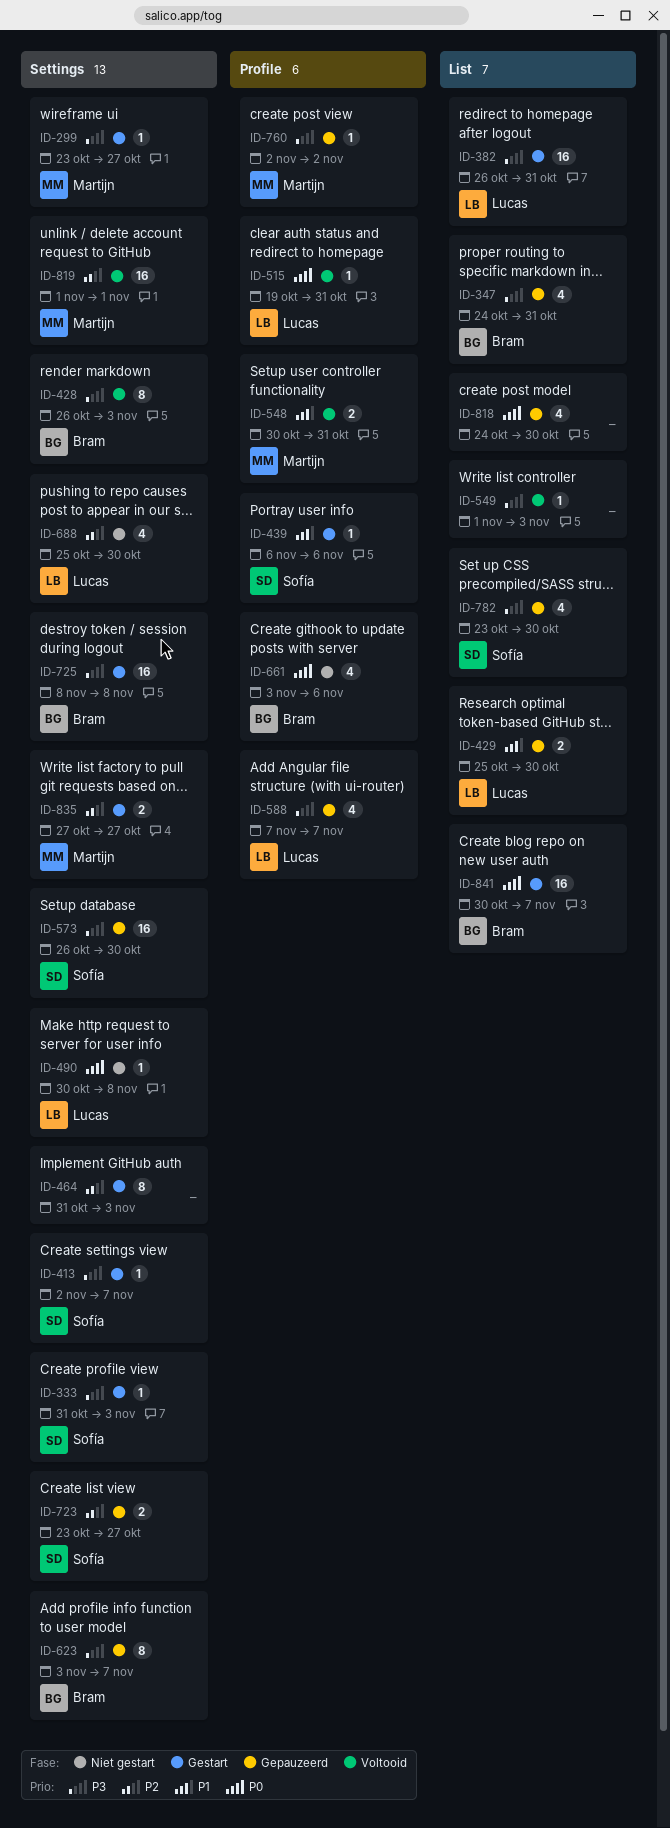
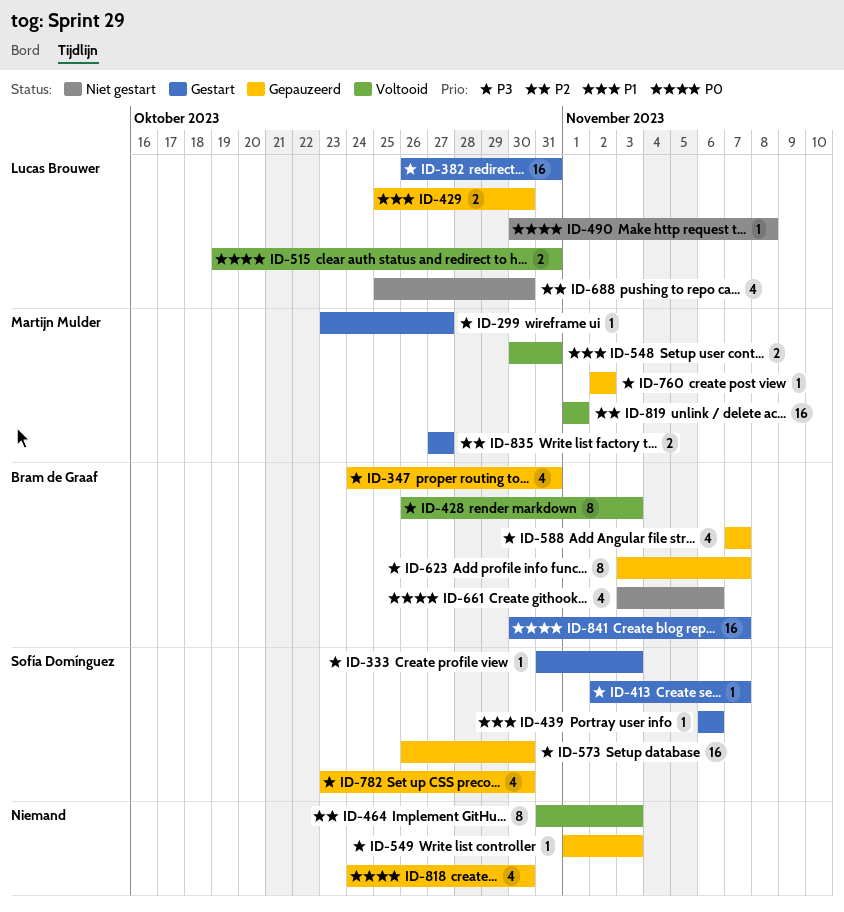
ID-464, status: Gestart -> Voltooid
ID-515, estimate: 1 -> 2
ID-549, status: Voltooid -> Gepauzeerd
ID-588, owner: Lucas Brouwer -> Bram de Graaf
ID-723: present -> none
ID-725: present -> none

